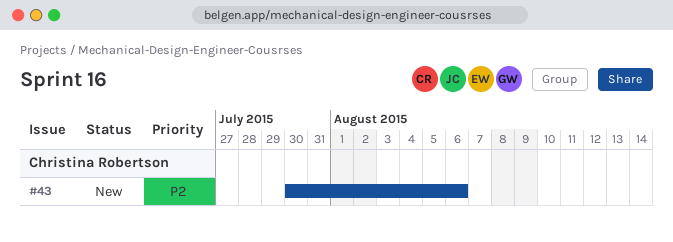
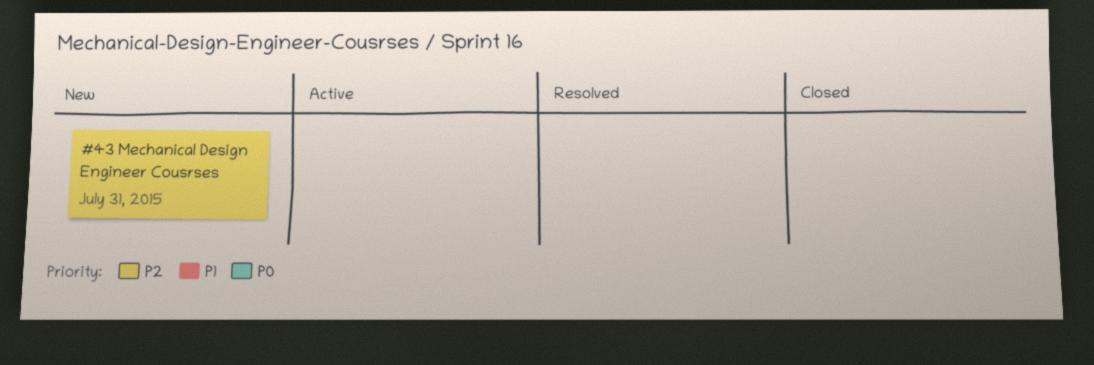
#43, due: Aug 6 -> Jul 31

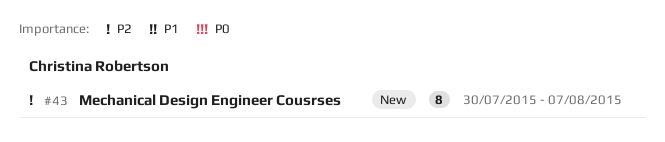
#43, due: Jul 31 -> Aug 7

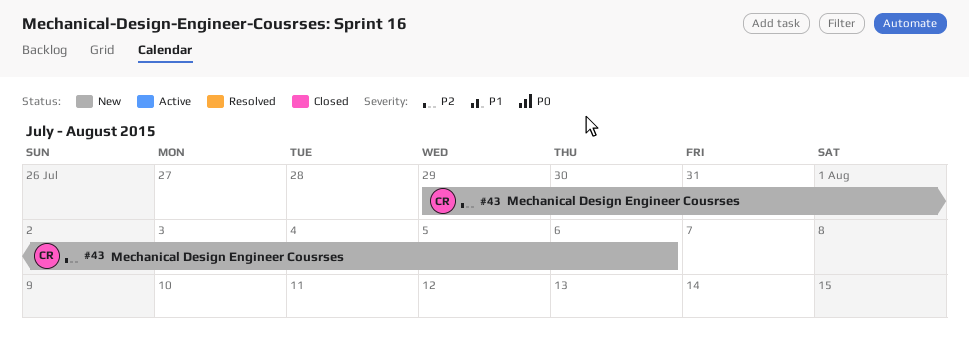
#43, start: Jul 30 -> Jul 29
#43, due: Aug 7 -> Aug 6

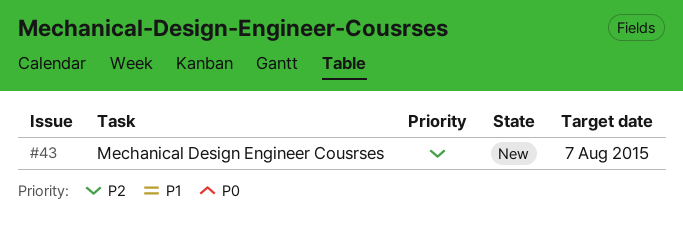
#43, due: Aug 6 -> Aug 7

